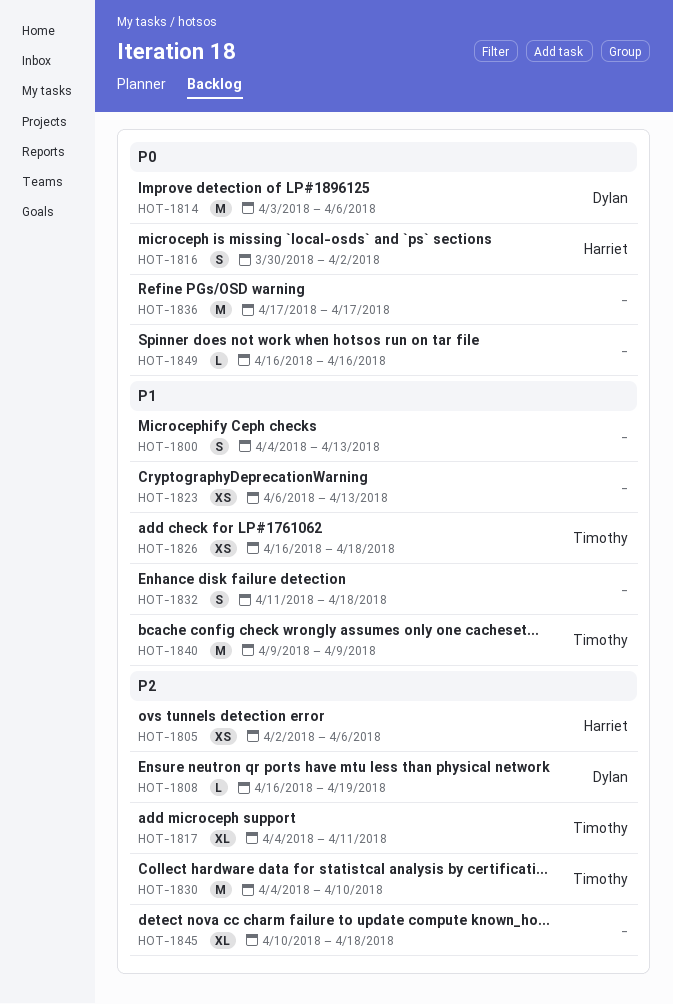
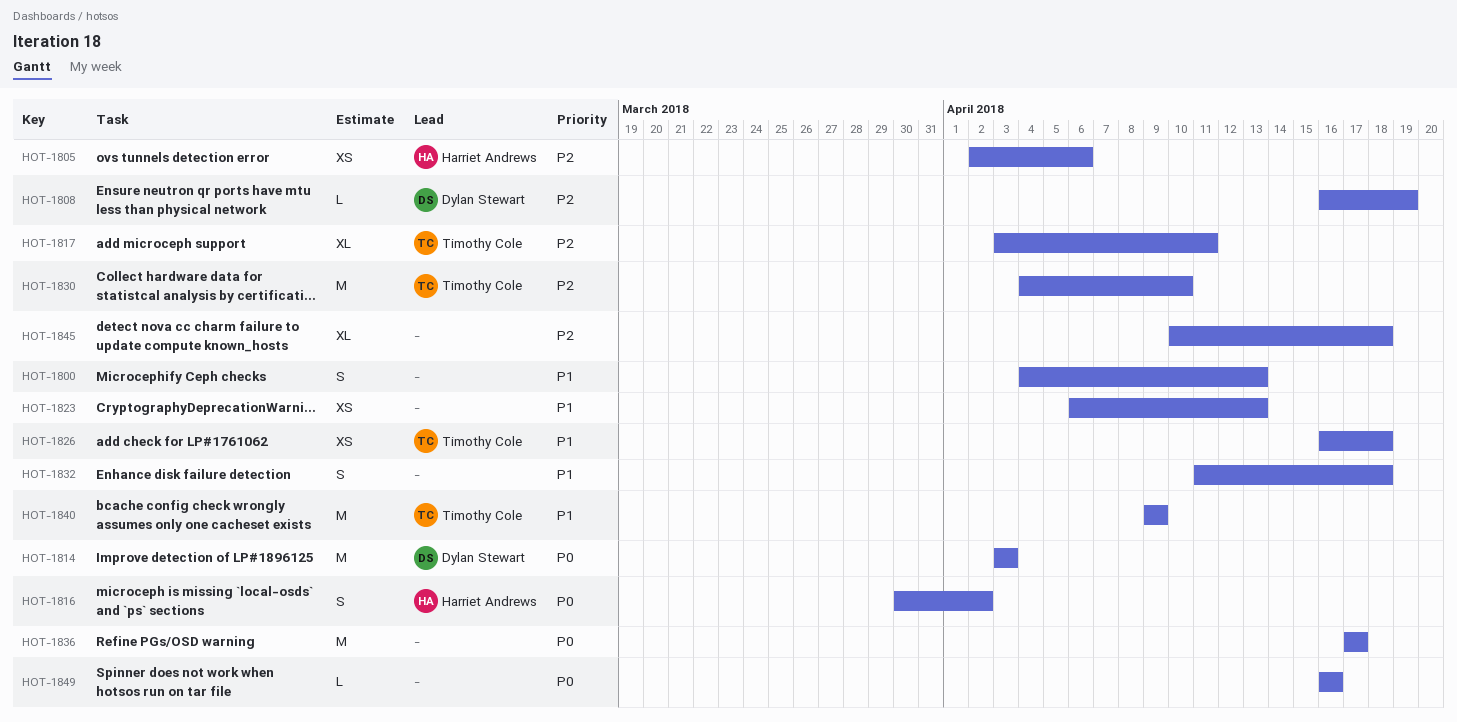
HOT-1814, due: Apr 6 -> Apr 3
HOT-1817, start: Apr 4 -> Apr 3

